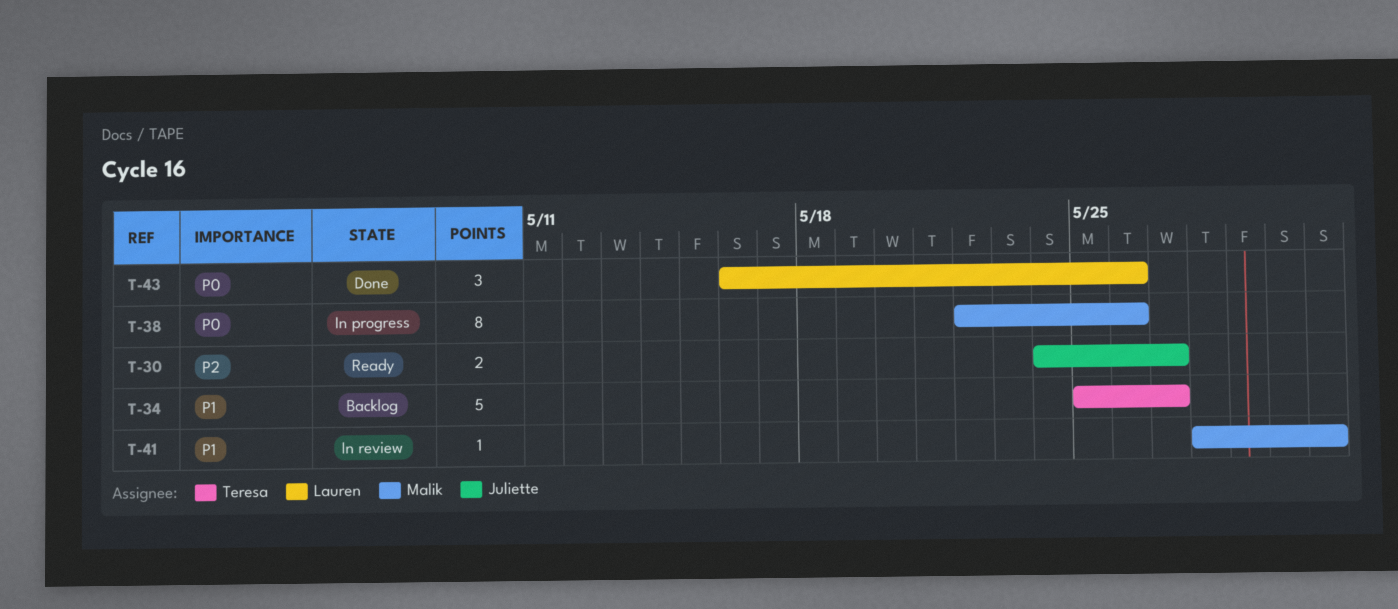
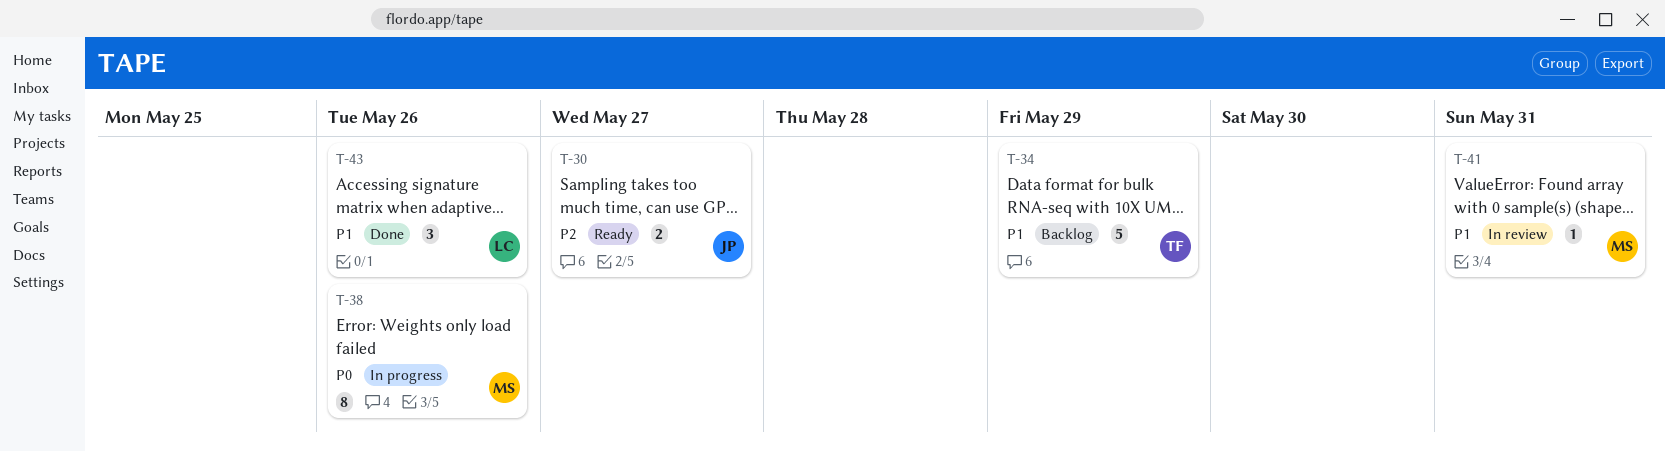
T-34, due: May 27 -> May 29
T-43, priority: P0 -> P1

